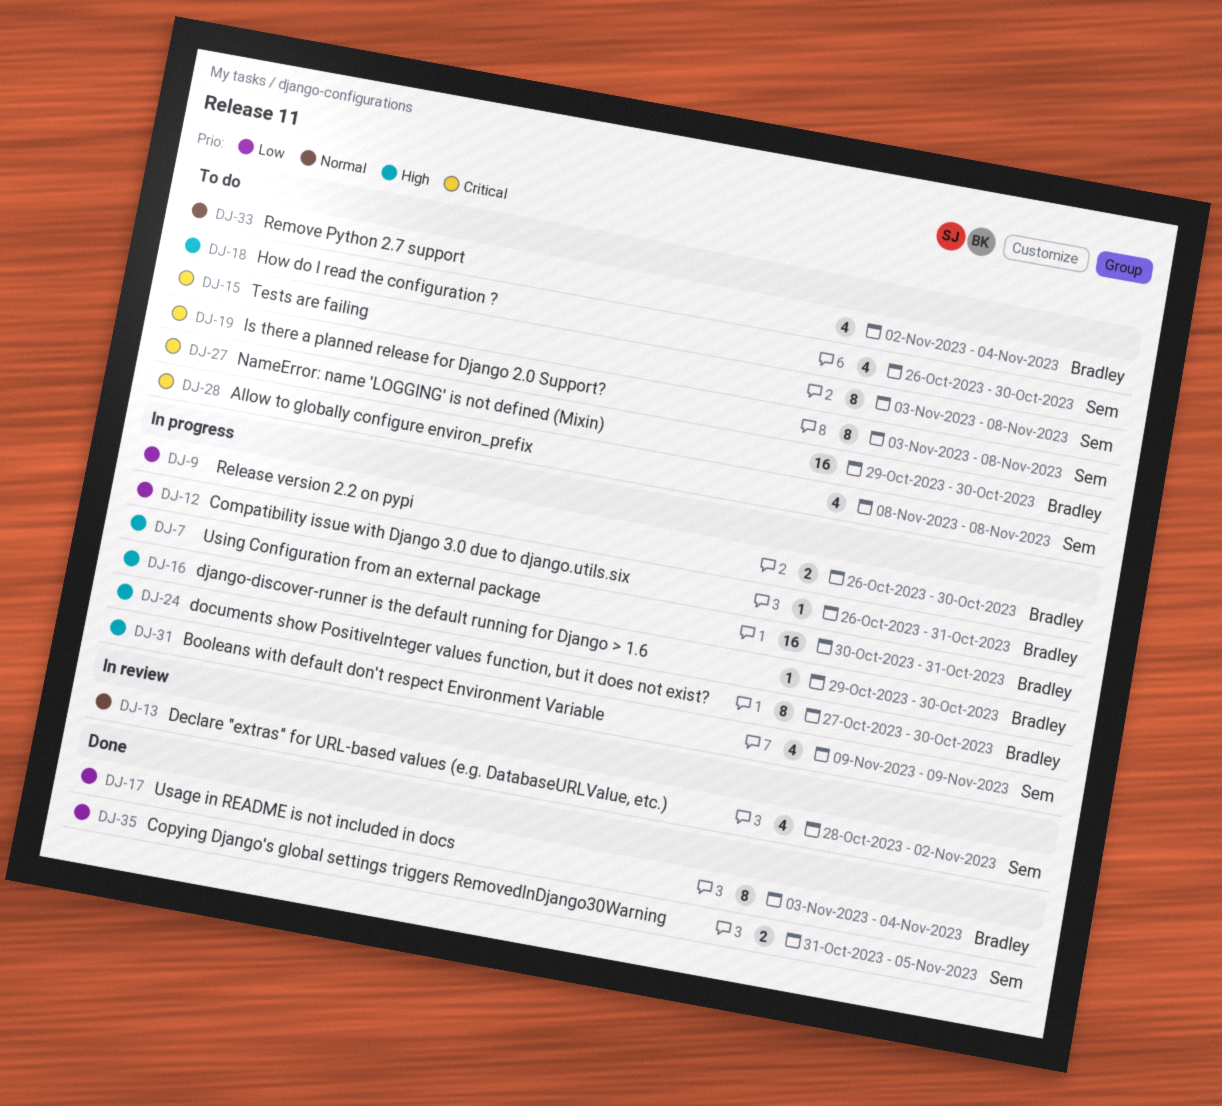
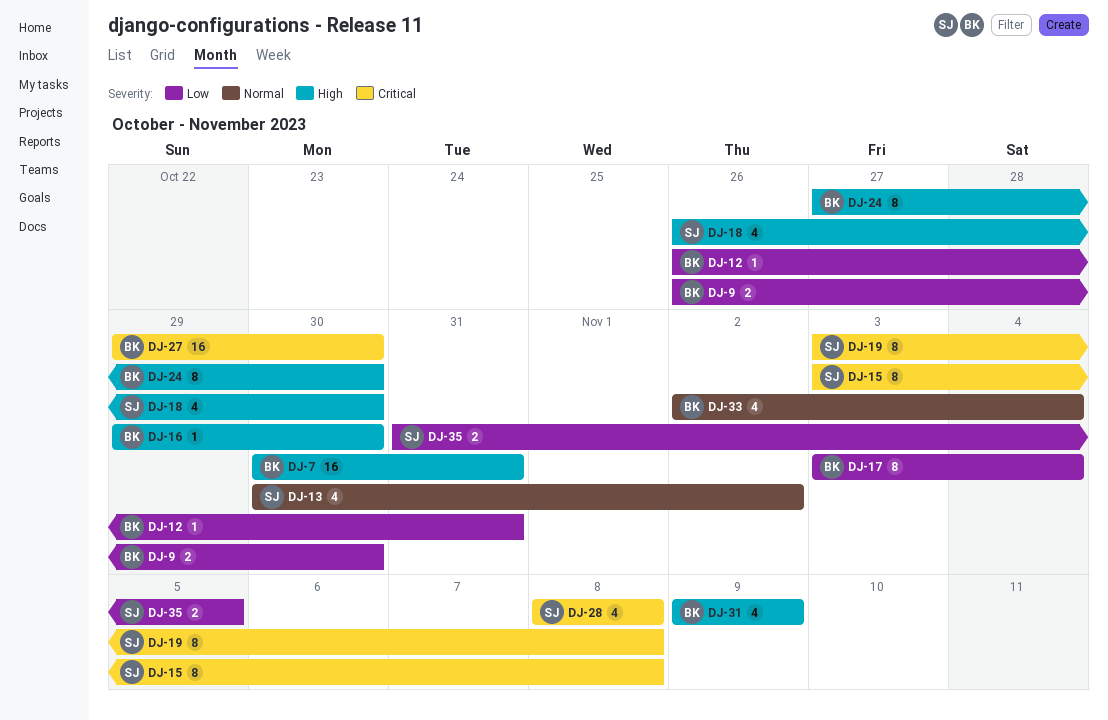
DJ-13, start: Oct 28 -> Oct 30
DJ-31, owner: Sem -> Bradley

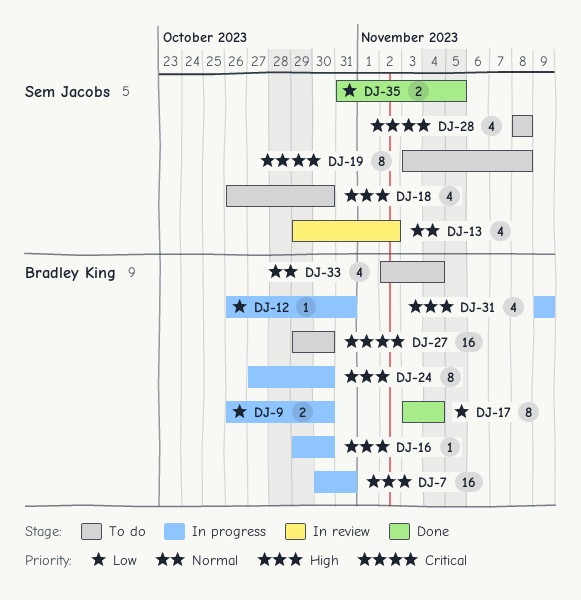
DJ-13, start: Oct 30 -> Oct 29
DJ-15: present -> none

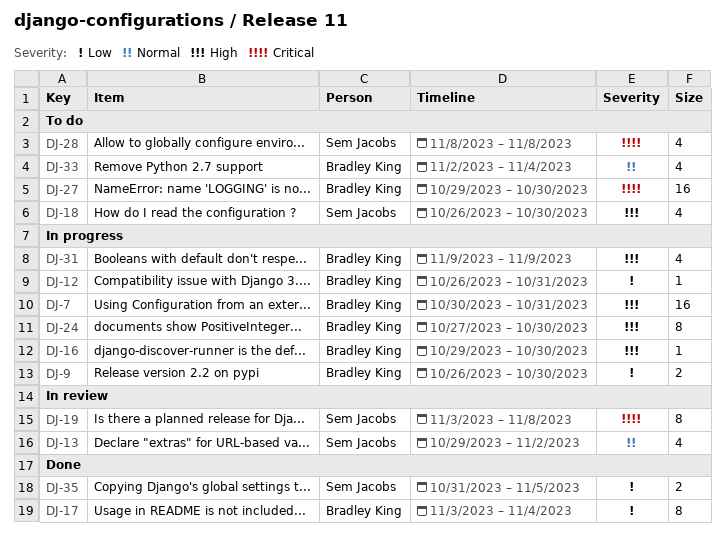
DJ-19, status: To do -> In review

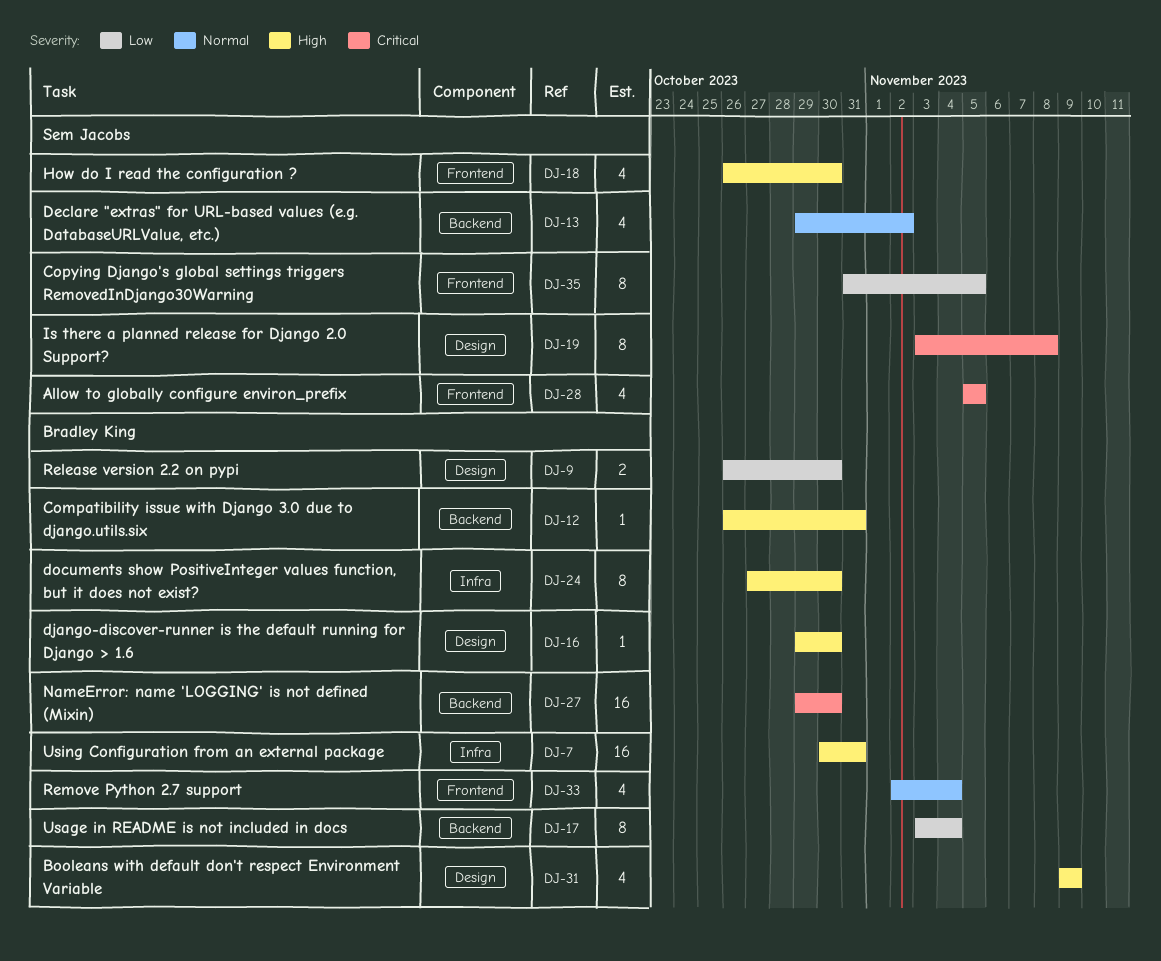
DJ-12, priority: Low -> High
DJ-28, start: Nov 8 -> Nov 5
DJ-28, due: Nov 8 -> Nov 5
DJ-35, estimate: 2 -> 8

